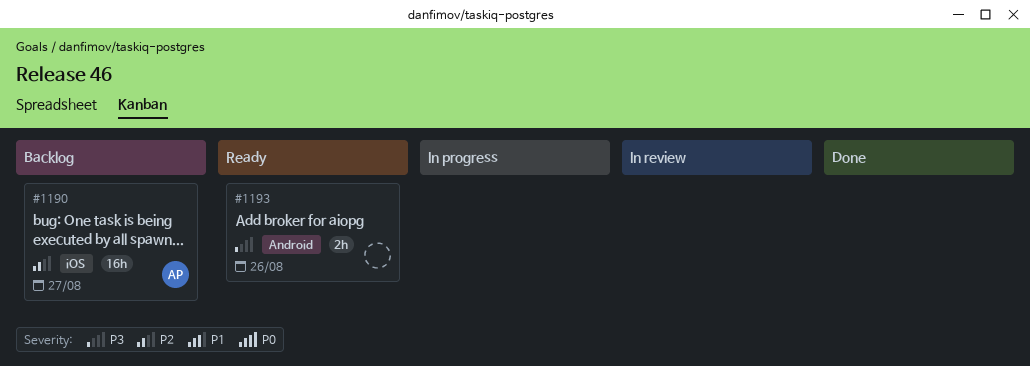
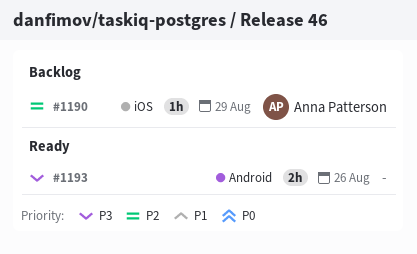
#1190, estimate: 16h -> 1h
#1190, due: Aug 27 -> Aug 29

